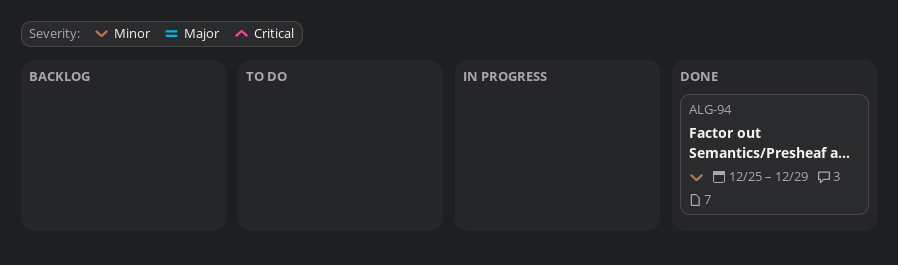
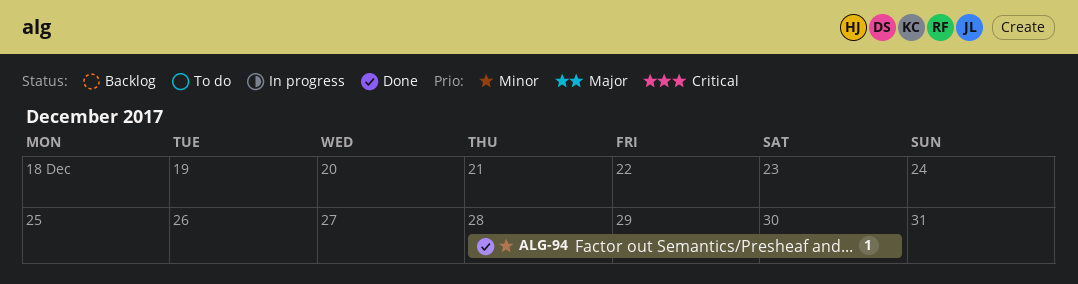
ALG-94, start: Dec 25 -> Dec 28
ALG-94, due: Dec 29 -> Dec 30

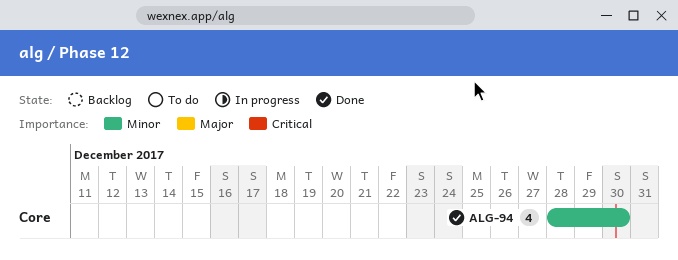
ALG-94, estimate: 1 -> 4

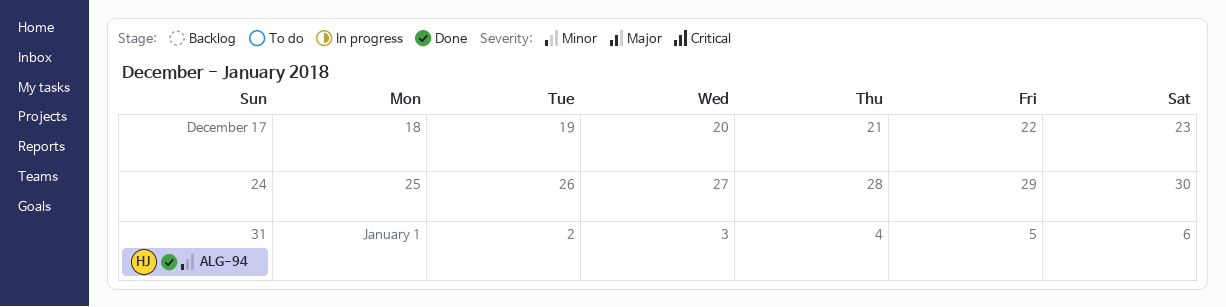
ALG-94, start: Dec 28 -> Dec 31
ALG-94, due: Dec 30 -> Dec 31

